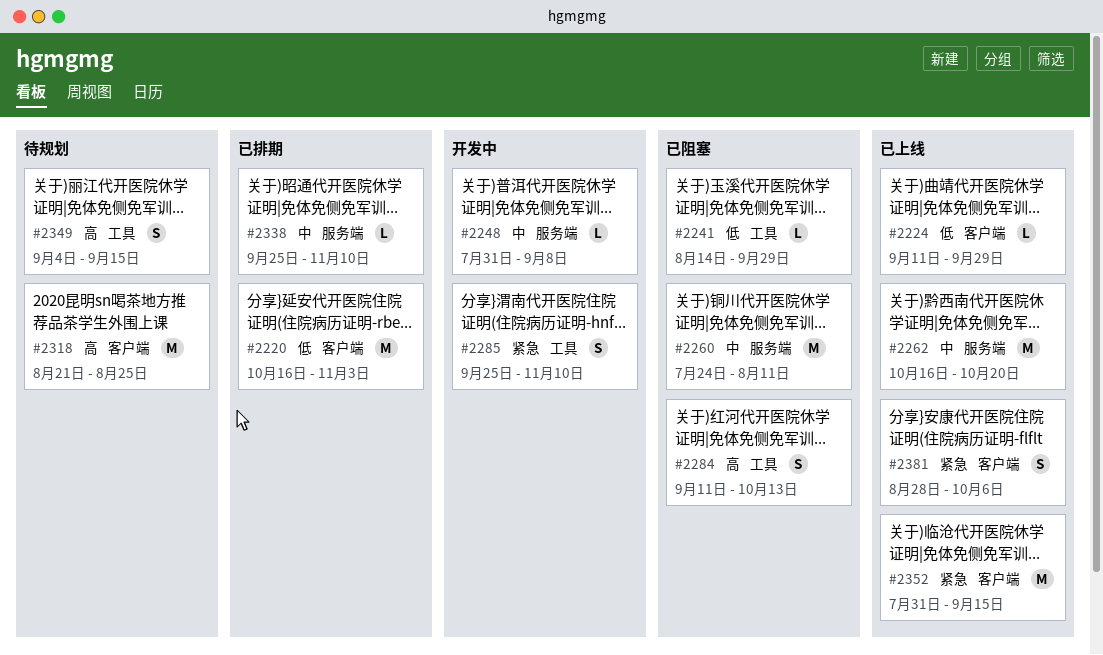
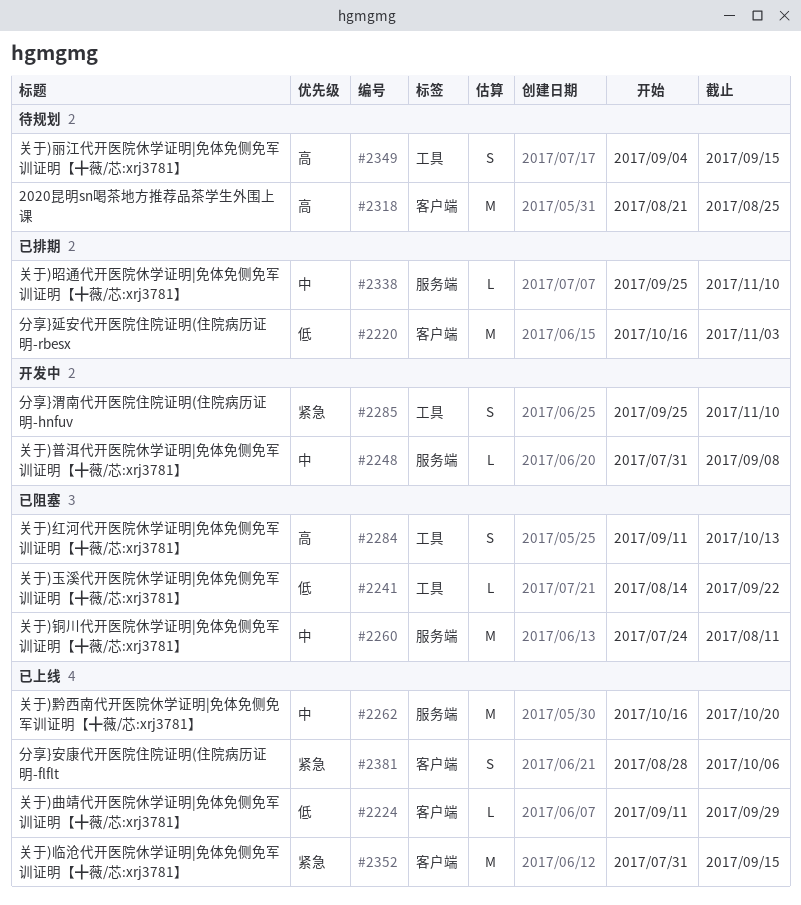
#2241, due: Sep 29 -> Sep 22

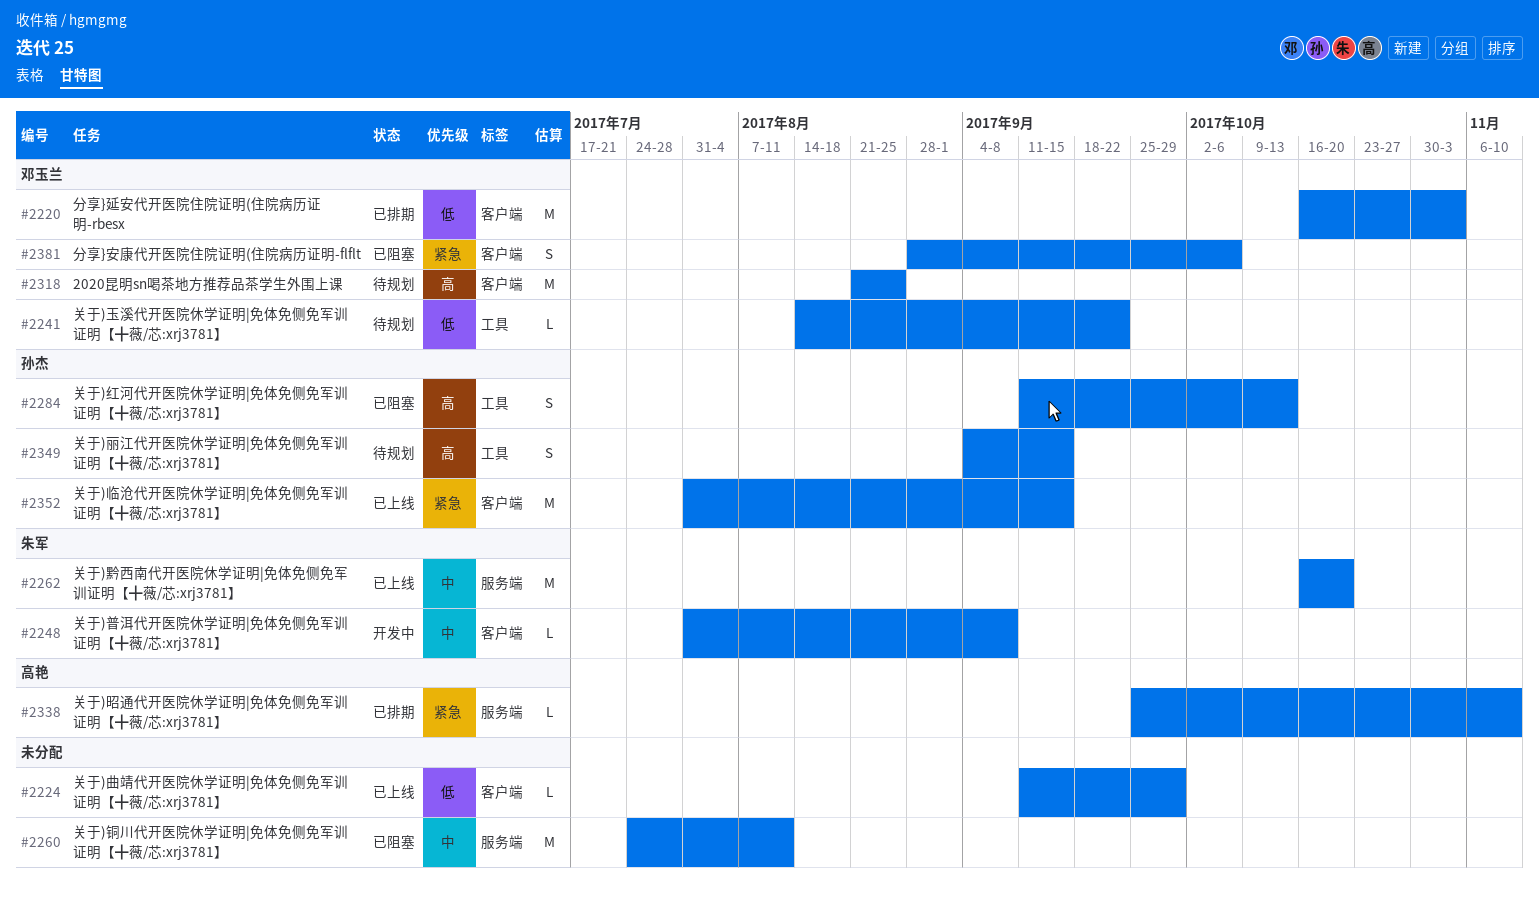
#2241, status: 已阻塞 -> 待规划
#2248, label: 服务端 -> 客户端
#2285: present -> none
#2338, priority: 中 -> 紧急
#2381, status: 已上线 -> 已阻塞

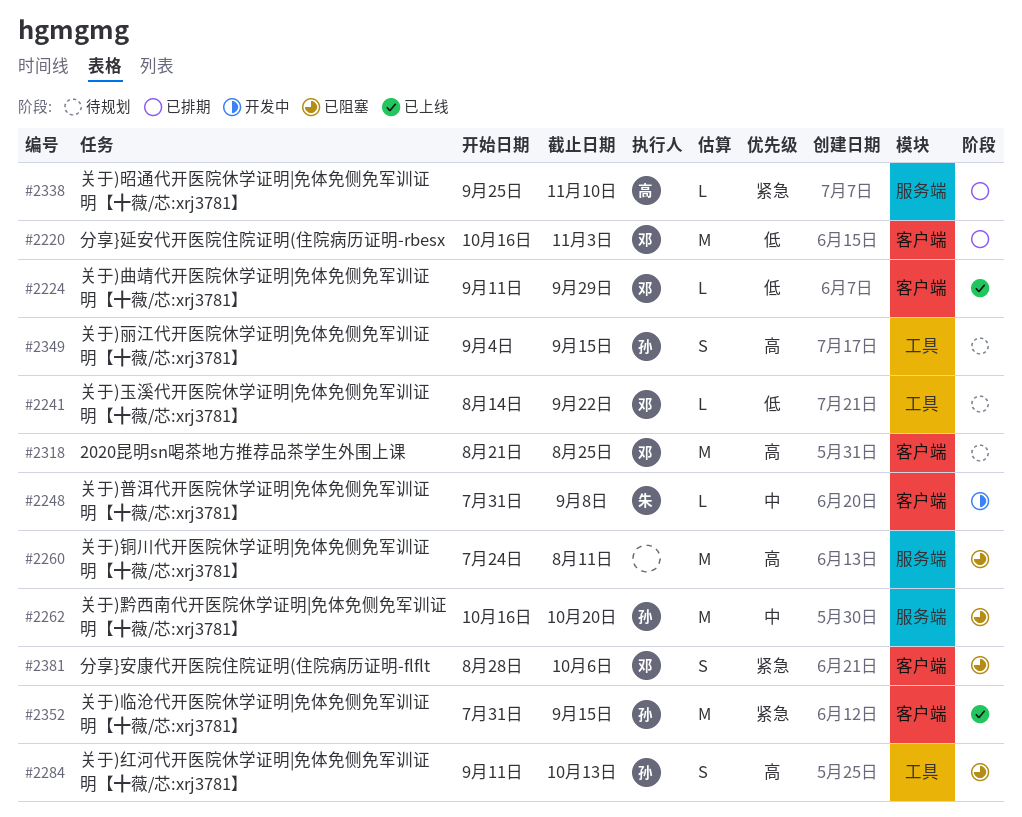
#2224, owner: none -> 邓玉兰
#2260, priority: 中 -> 高
#2262, status: 已上线 -> 已阻塞
#2262, owner: 朱军 -> 孙杰

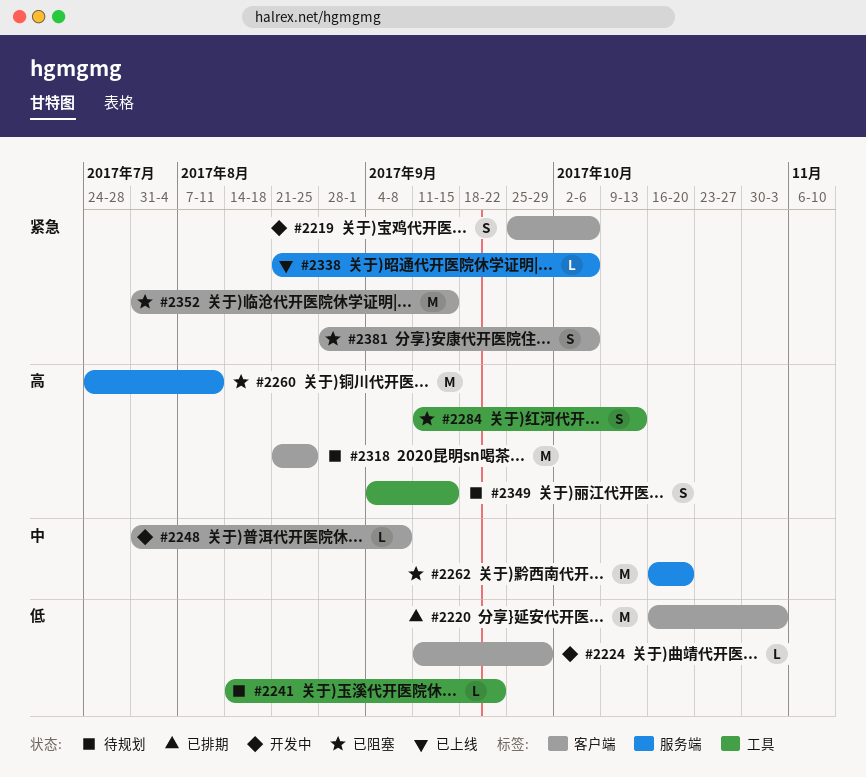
#2219: none -> present
#2224, status: 已上线 -> 开发中
#2338, status: 已排期 -> 已上线
#2338, start: Sep 25 -> Aug 21
#2338, due: Nov 10 -> Oct 6
#2352, status: 已上线 -> 已阻塞

